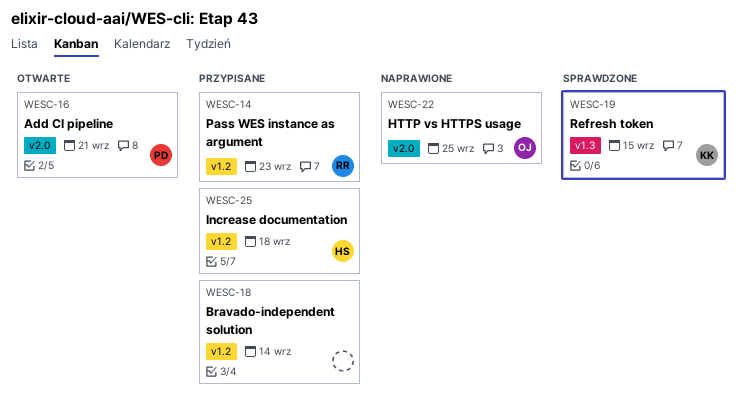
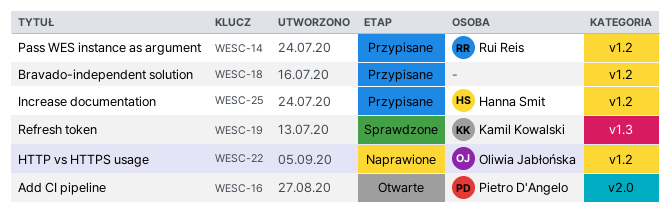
WESC-22, label: v2.0 -> v1.2

